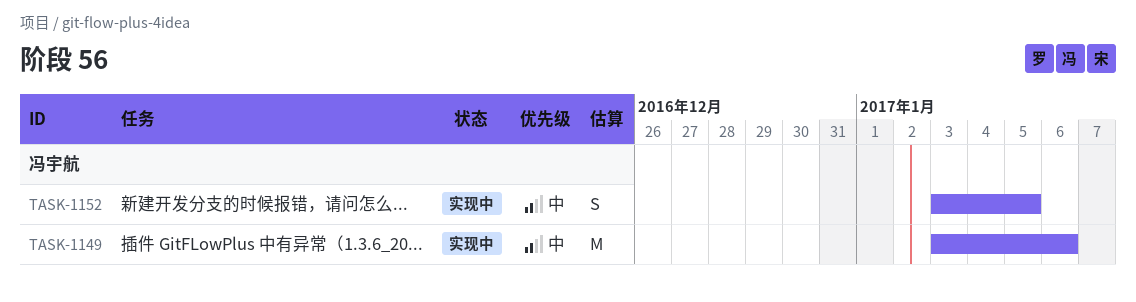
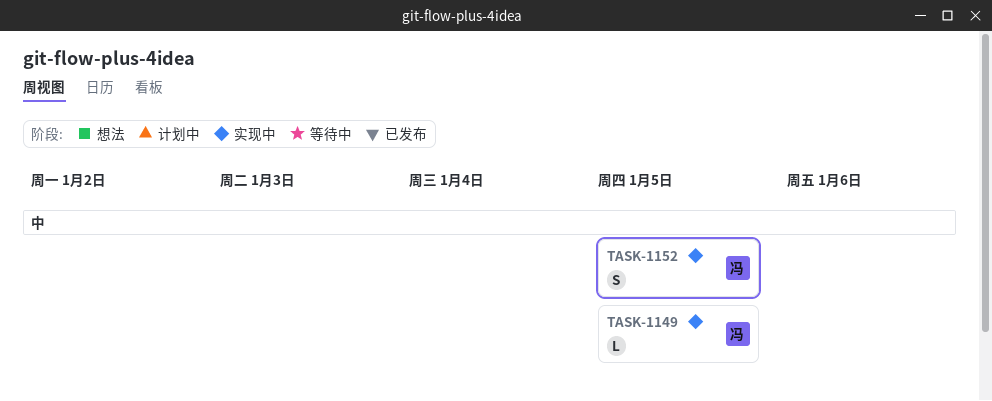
TASK-1149, estimate: M -> L
TASK-1149, due: Jan 6 -> Jan 5

